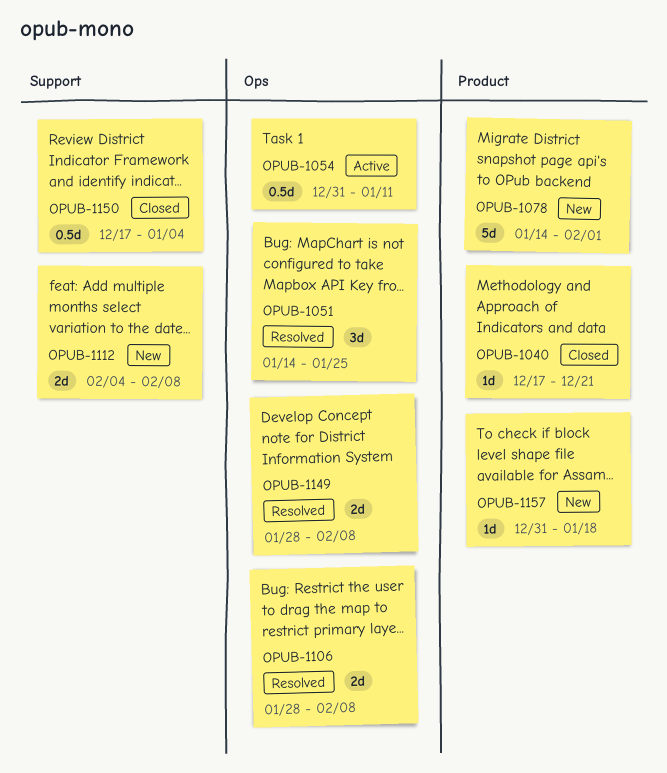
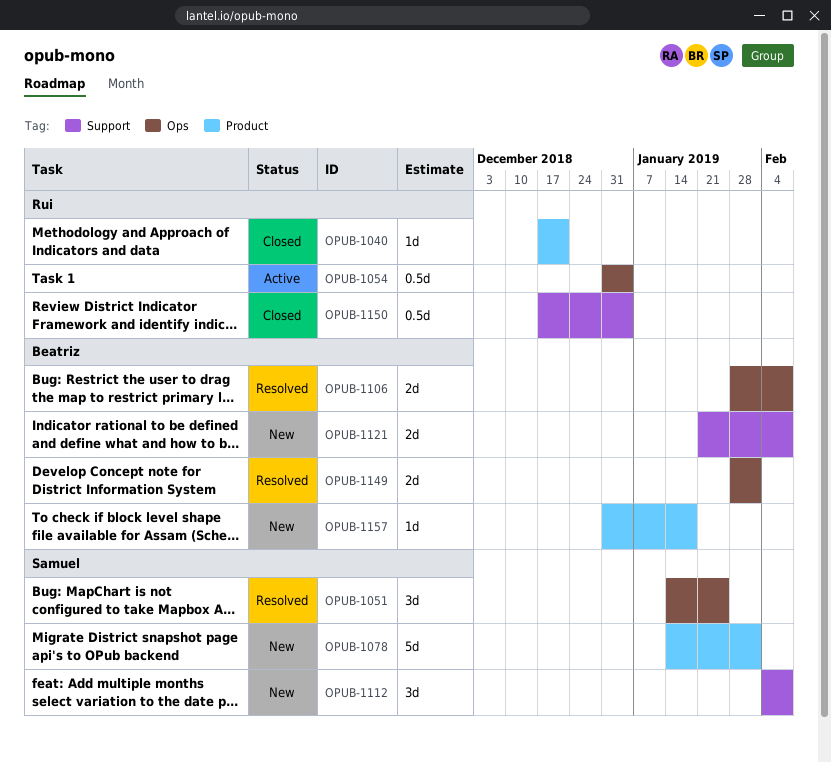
OPUB-1054, due: Jan 11 -> Jan 4
OPUB-1112, estimate: 2d -> 3d
OPUB-1121: none -> present
OPUB-1149, due: Feb 8 -> Feb 1

